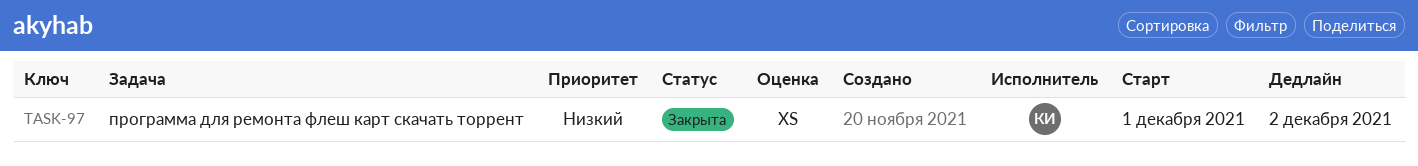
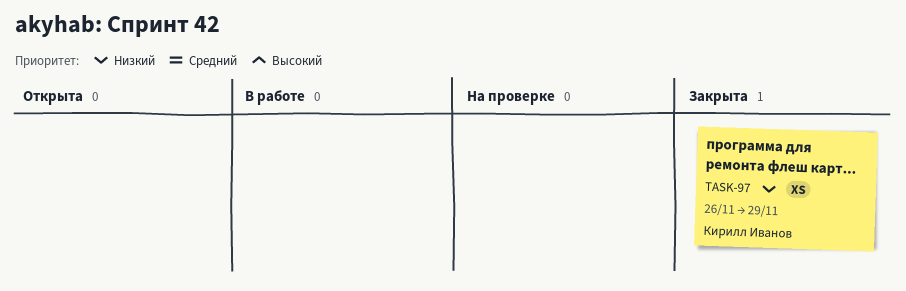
TASK-97, start: Dec 1 -> Nov 26
TASK-97, due: Dec 2 -> Nov 29

